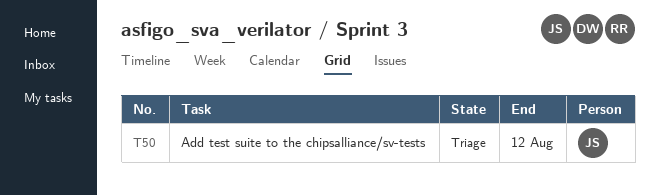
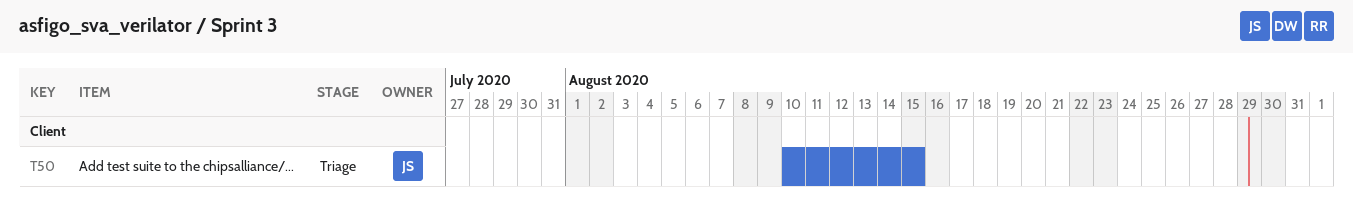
T50, due: Aug 12 -> Aug 15

